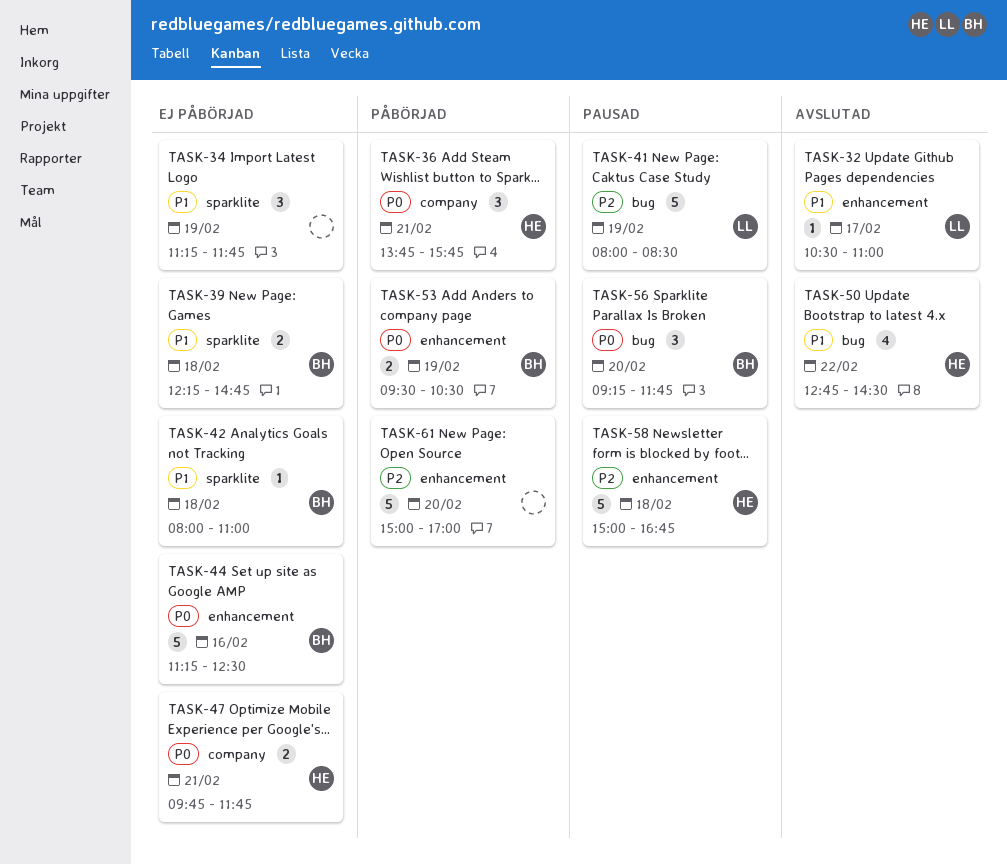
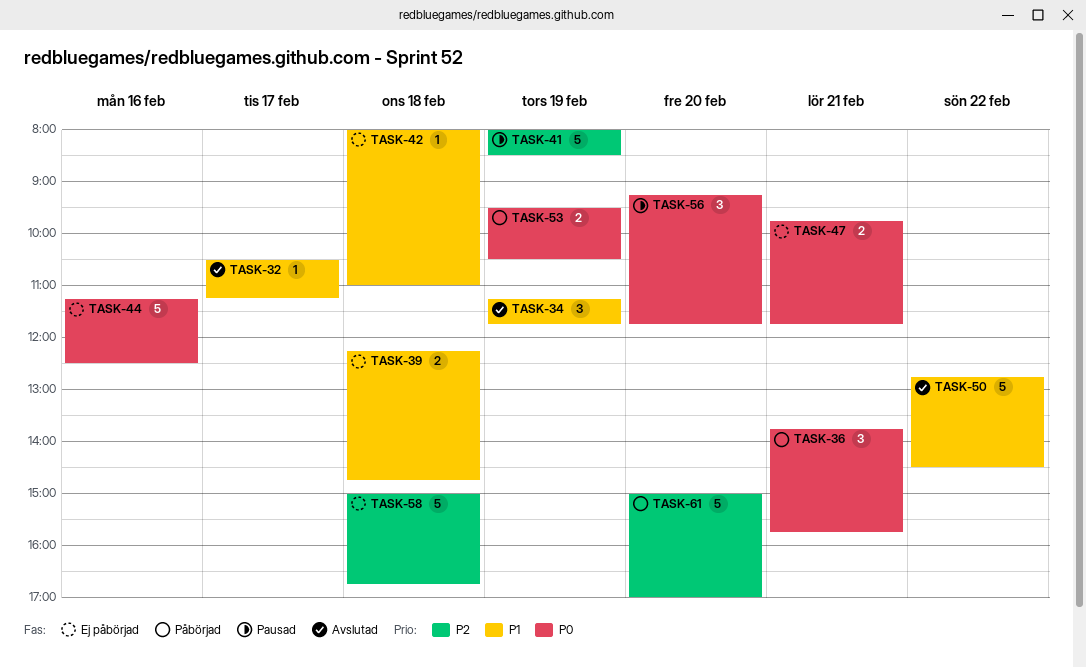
TASK-32, ends: 11:00 -> 11:15
TASK-34, status: Ej påbörjad -> Avslutad
TASK-50, estimate: 4 -> 5
TASK-58, status: Pausad -> Ej påbörjad

